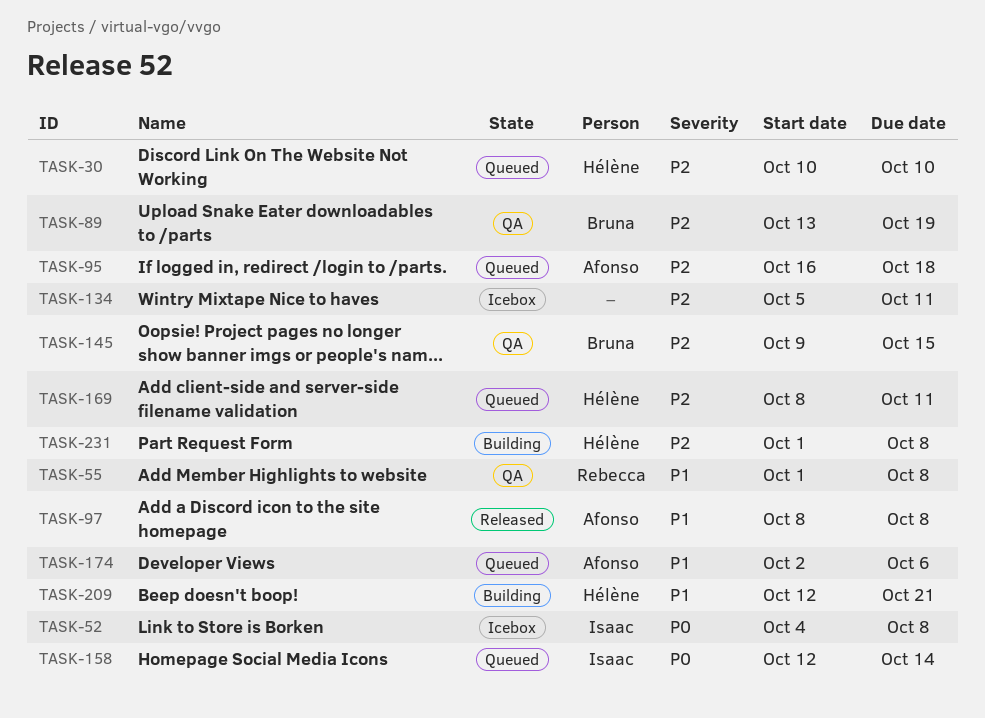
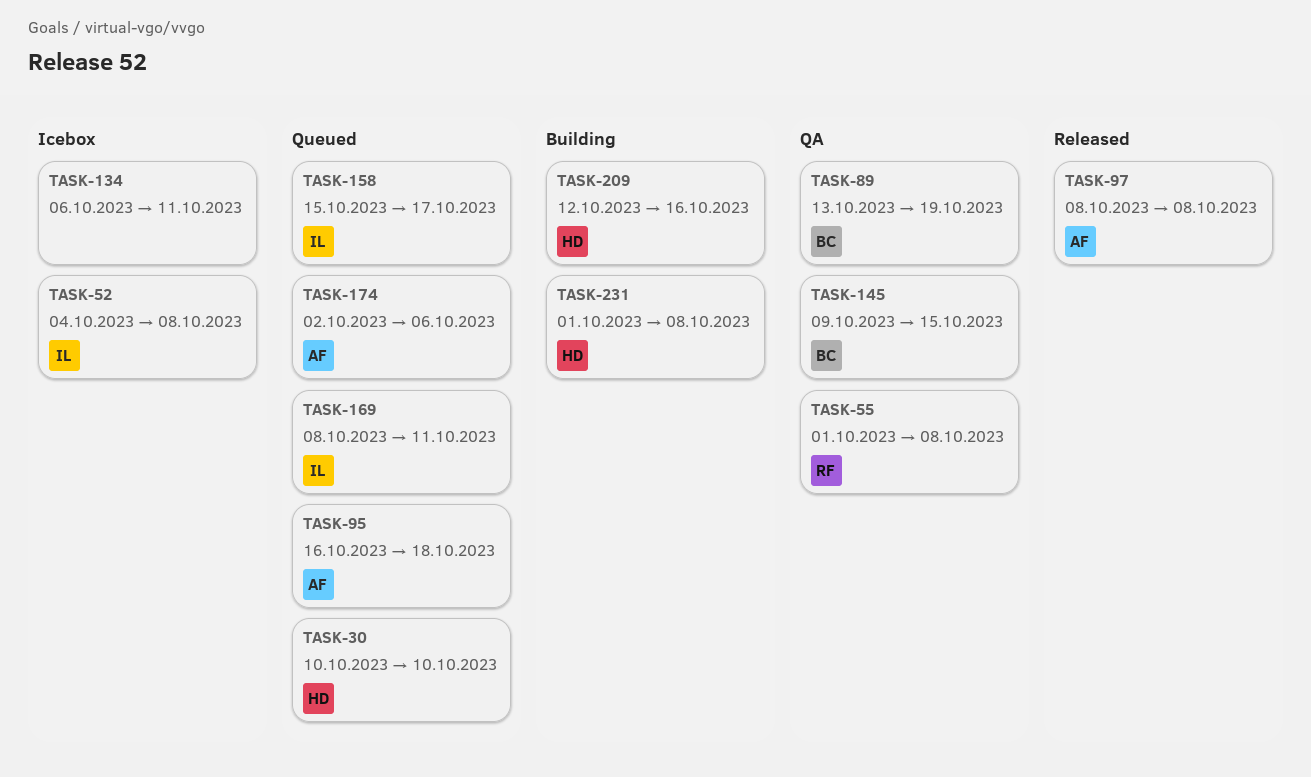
TASK-134, start: Oct 5 -> Oct 6
TASK-158, start: Oct 12 -> Oct 15
TASK-158, due: Oct 14 -> Oct 17
TASK-169, owner: Hélène -> Isaac
TASK-209, due: Oct 21 -> Oct 16

